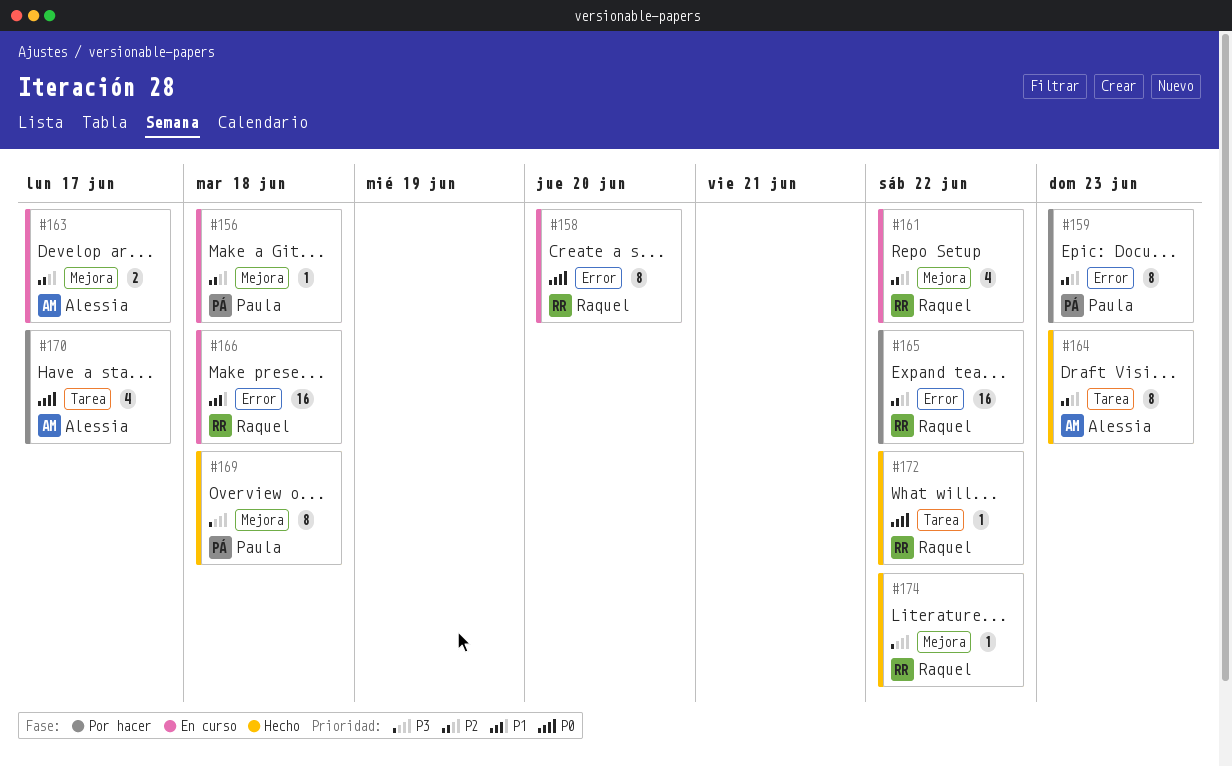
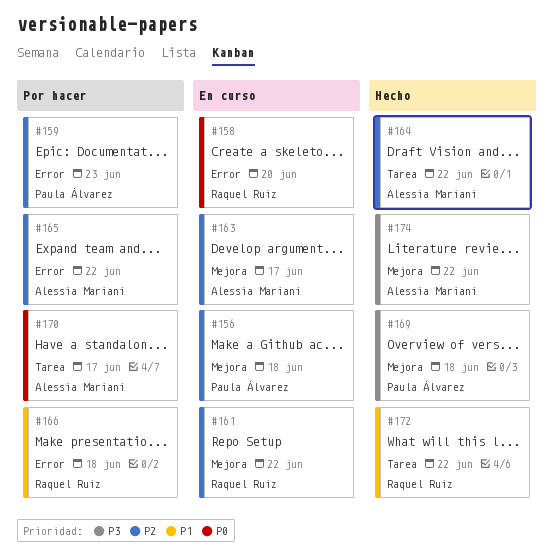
#164, due: Jun 23 -> Jun 22
#165, owner: Raquel Ruiz -> Alessia Mariani
#166, status: En curso -> Por hacer
#172, priority: P0 -> P1
#174, owner: Raquel Ruiz -> Alessia Mariani

